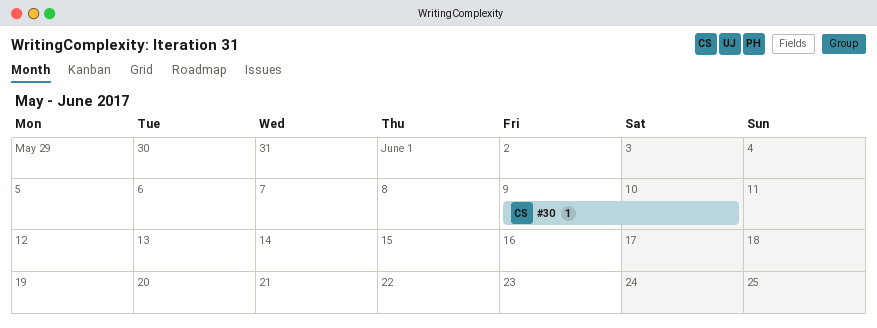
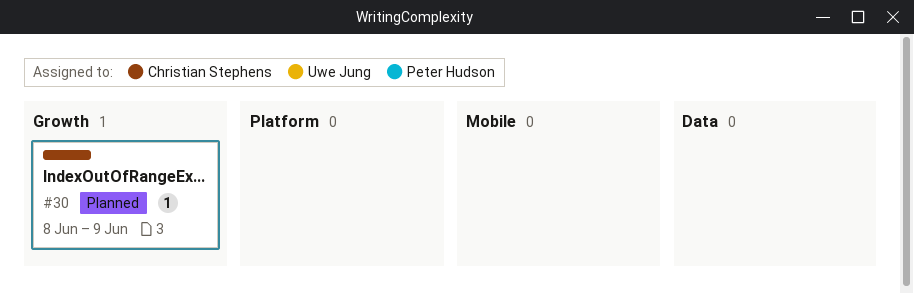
#30, start: Jun 9 -> Jun 8
#30, due: Jun 10 -> Jun 9

